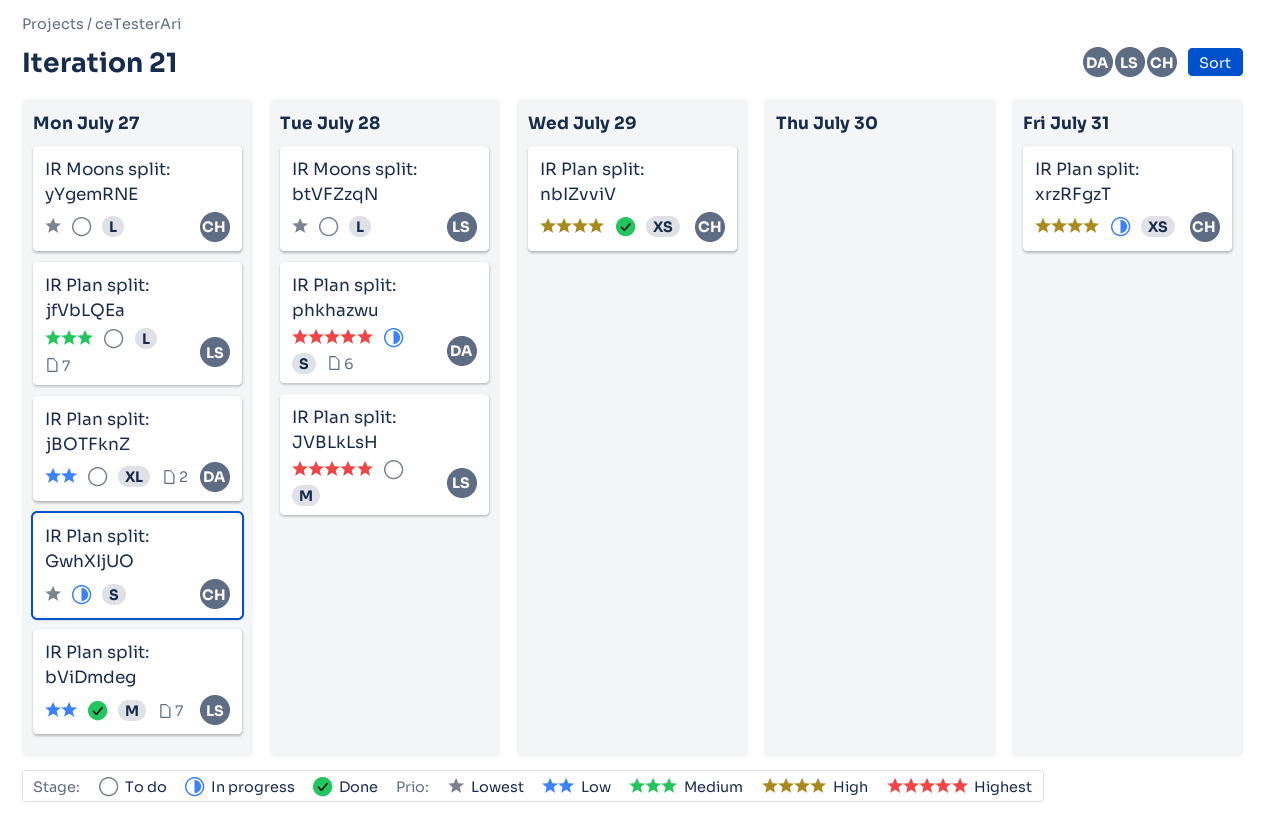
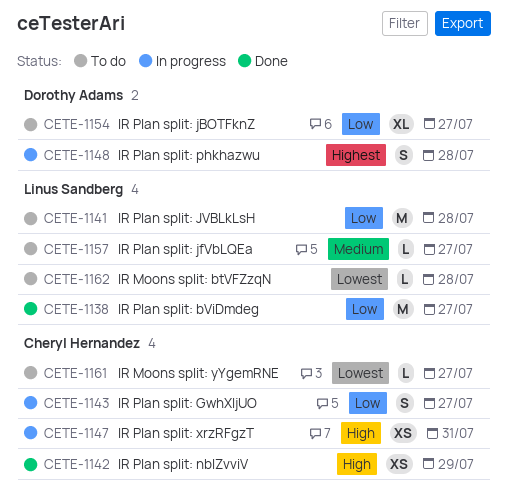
IR Plan split: GwhXIjUO, priority: Lowest -> Low
IR Plan split: JVBLkLsH, priority: Highest -> Low

